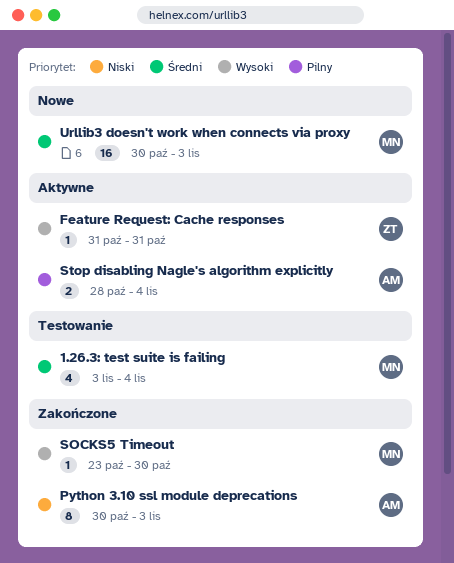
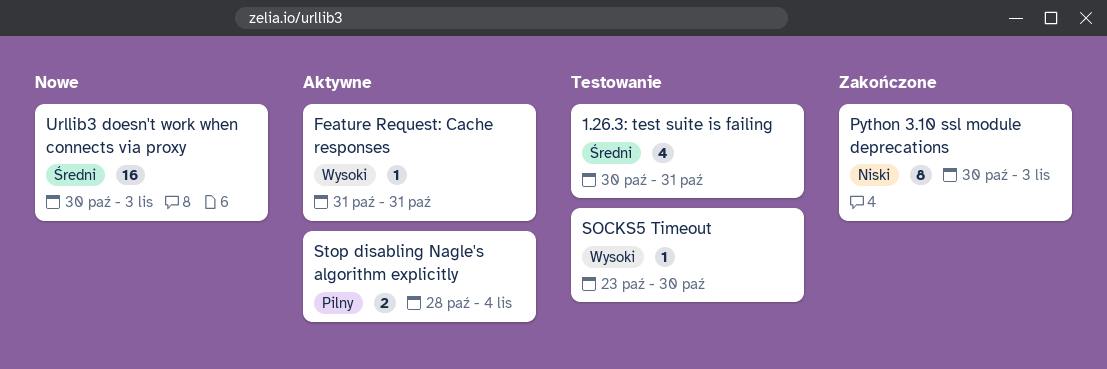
1.26.3: test suite is failing, start: Nov 3 -> Oct 30
1.26.3: test suite is failing, due: Nov 4 -> Oct 31
SOCKS5 Timeout, status: Zakończone -> Testowanie

